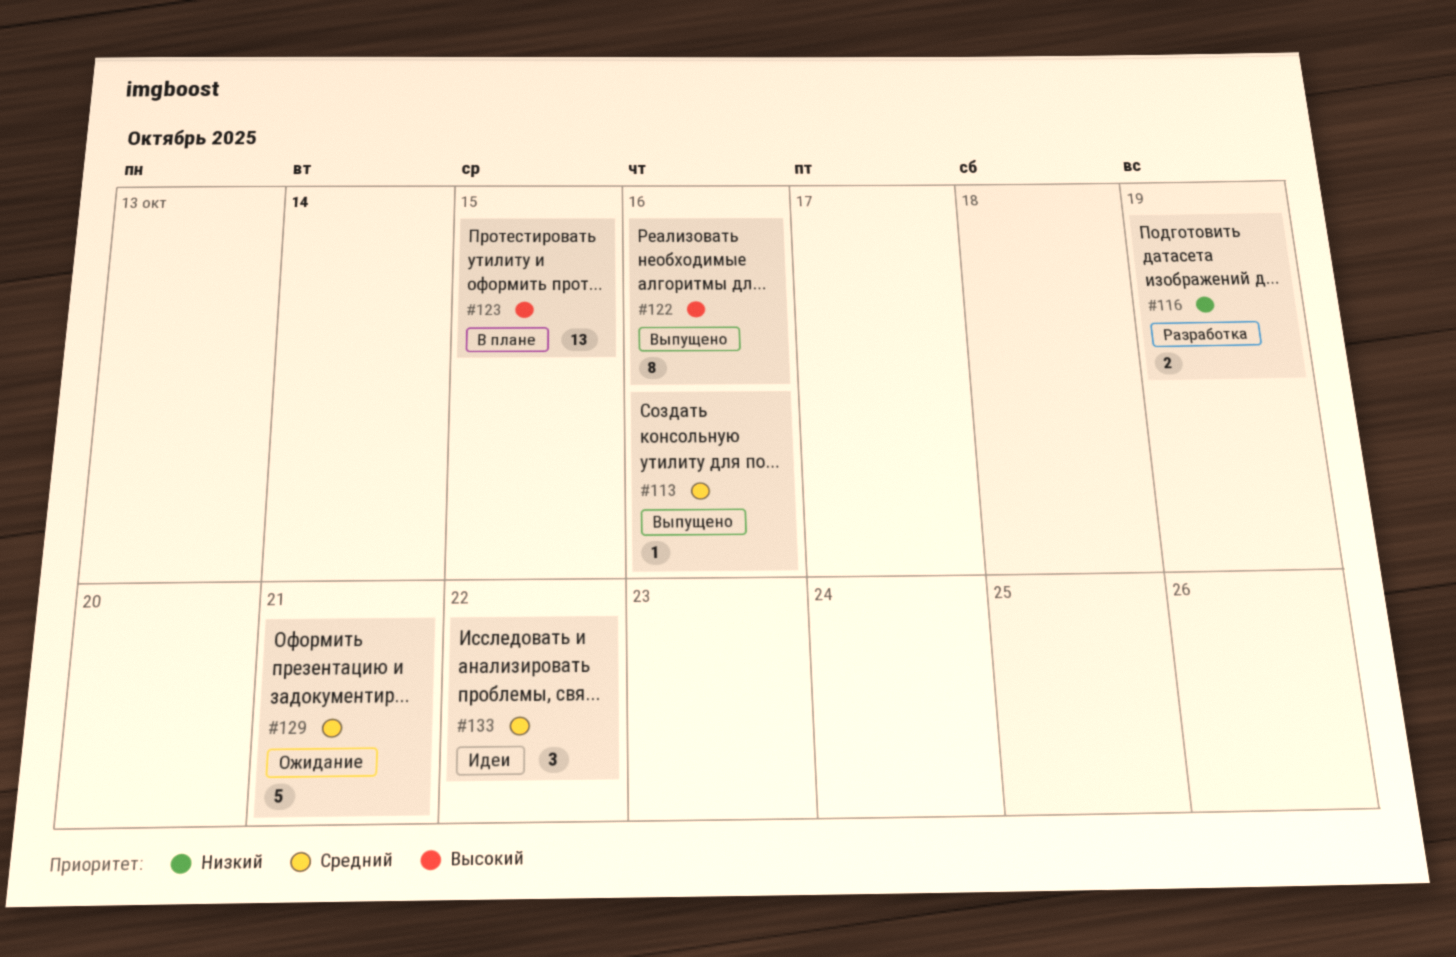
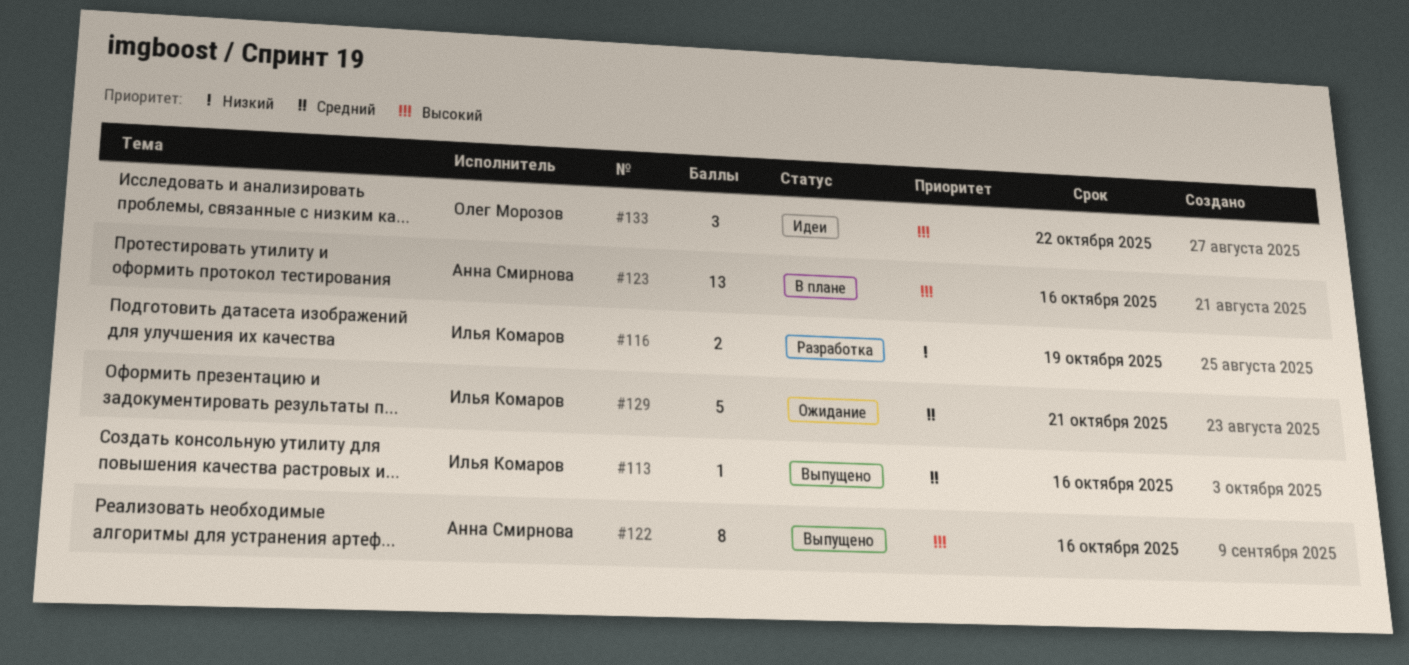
#123, due: Oct 15 -> Oct 16
#133, priority: Средний -> Высокий

